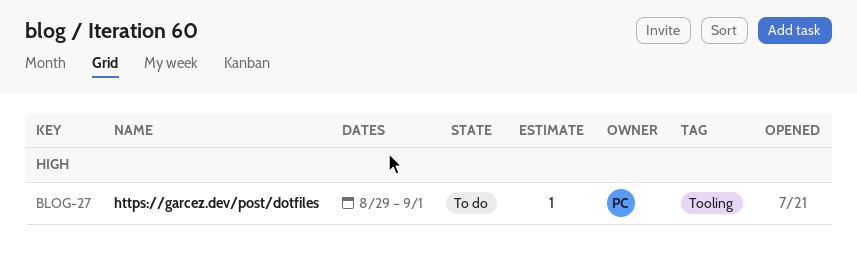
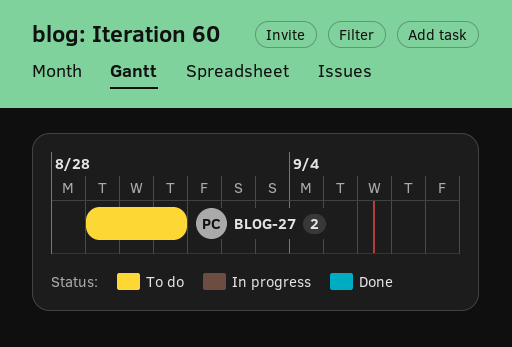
BLOG-27, estimate: 1 -> 2
BLOG-27, due: Sep 1 -> Aug 31

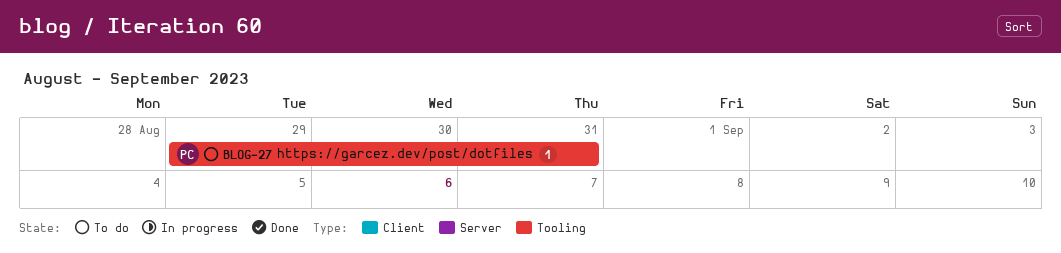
BLOG-27, estimate: 2 -> 1

